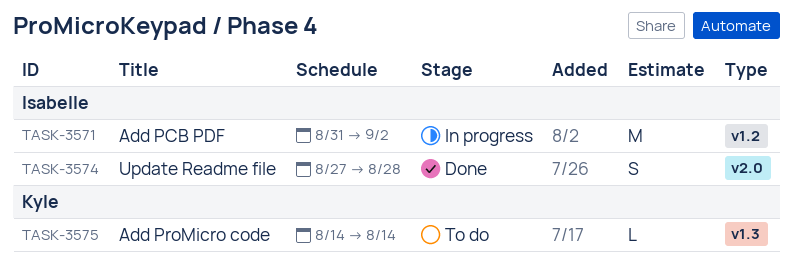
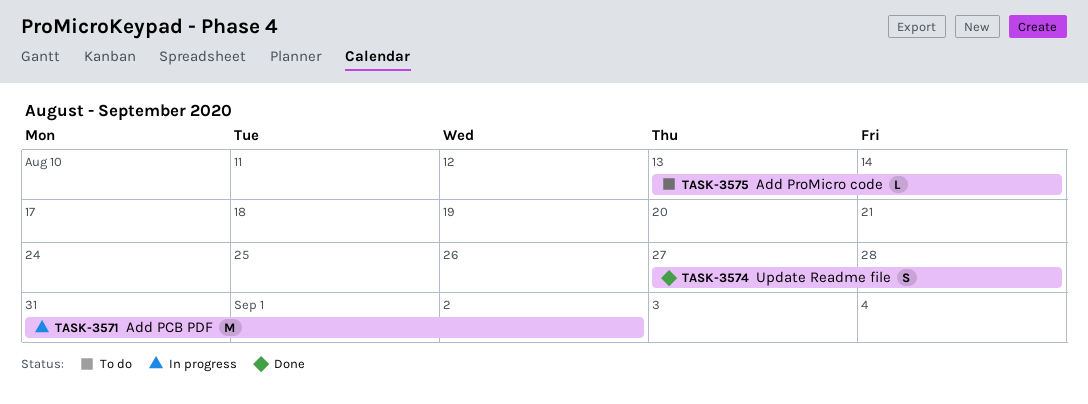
TASK-3575, start: Aug 14 -> Aug 13

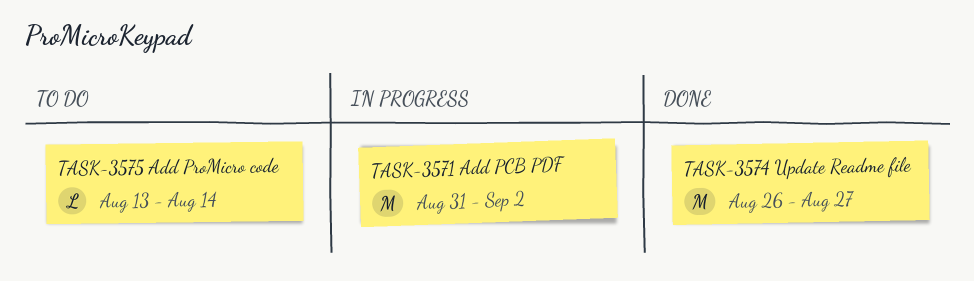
TASK-3574, estimate: S -> M
TASK-3574, start: Aug 27 -> Aug 26
TASK-3574, due: Aug 28 -> Aug 27

